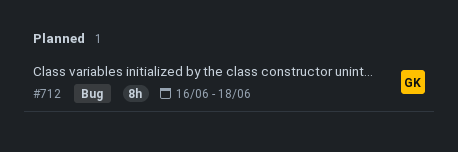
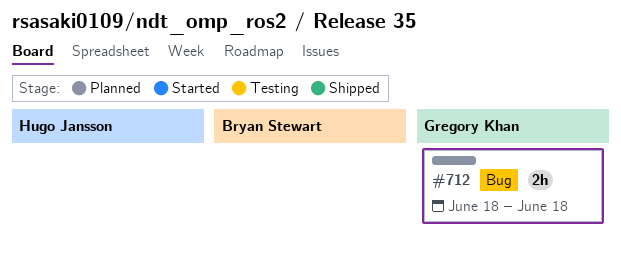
#712, estimate: 8h -> 2h
#712, start: Jun 16 -> Jun 18

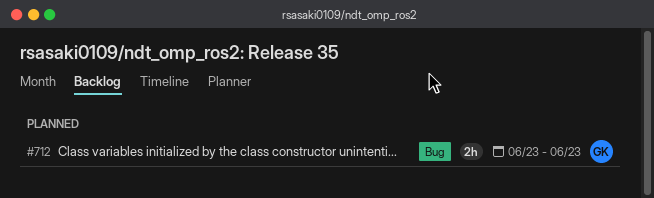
#712, start: Jun 18 -> Jun 23
#712, due: Jun 18 -> Jun 23

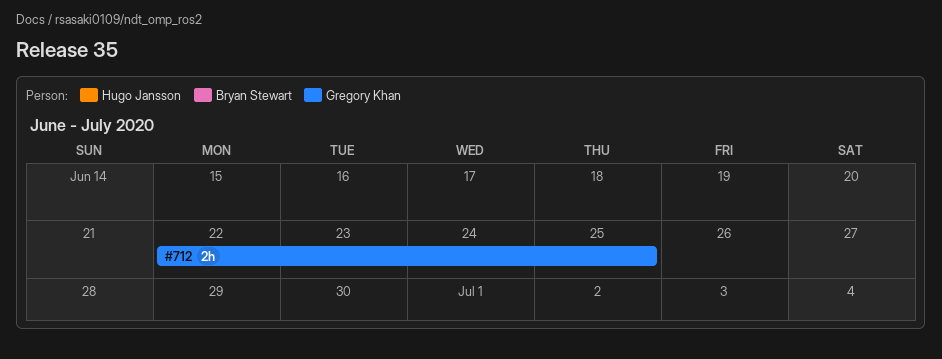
#712, start: Jun 23 -> Jun 22
#712, due: Jun 23 -> Jun 25

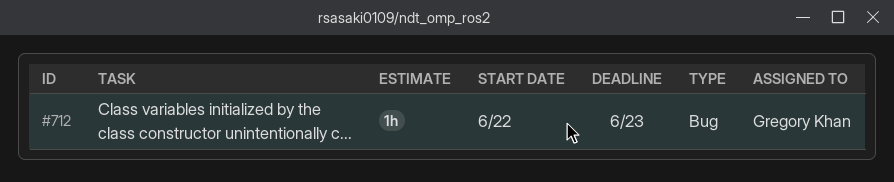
#712, estimate: 2h -> 1h
#712, due: Jun 25 -> Jun 23

